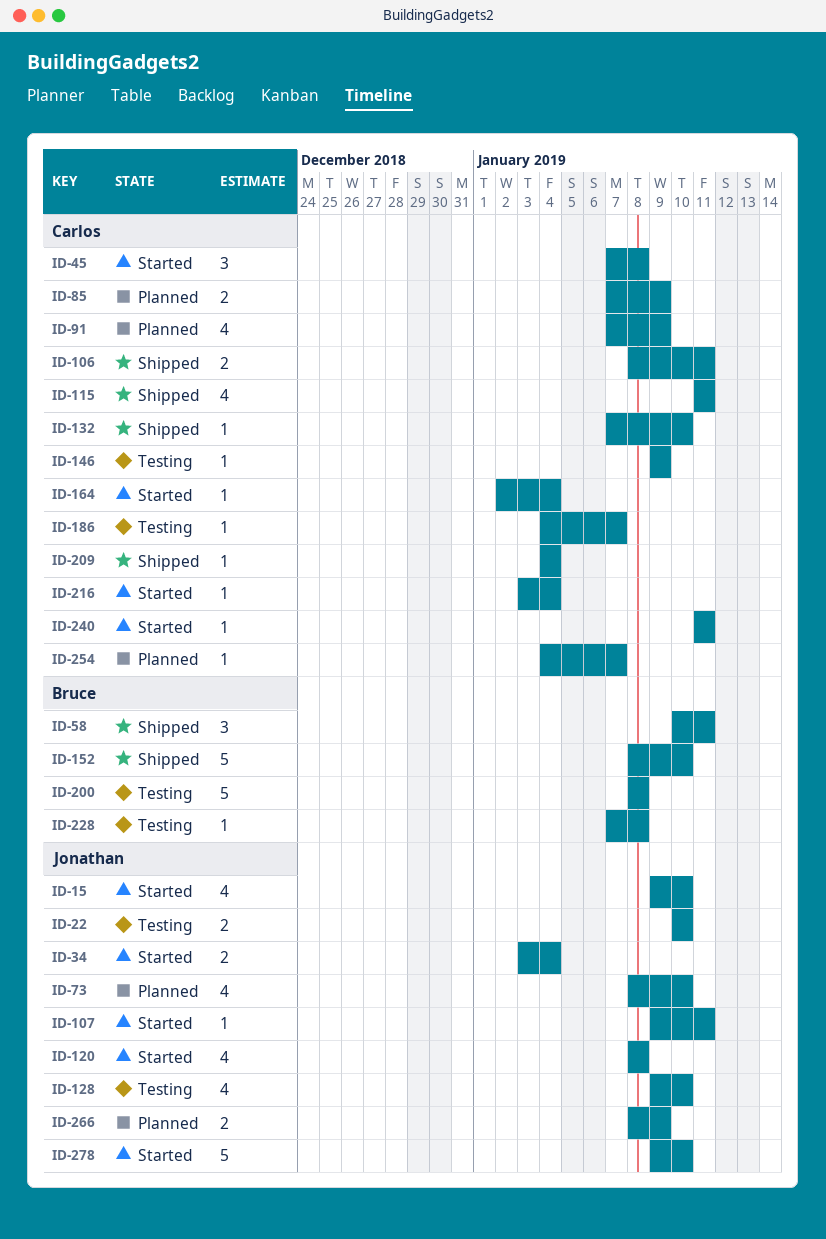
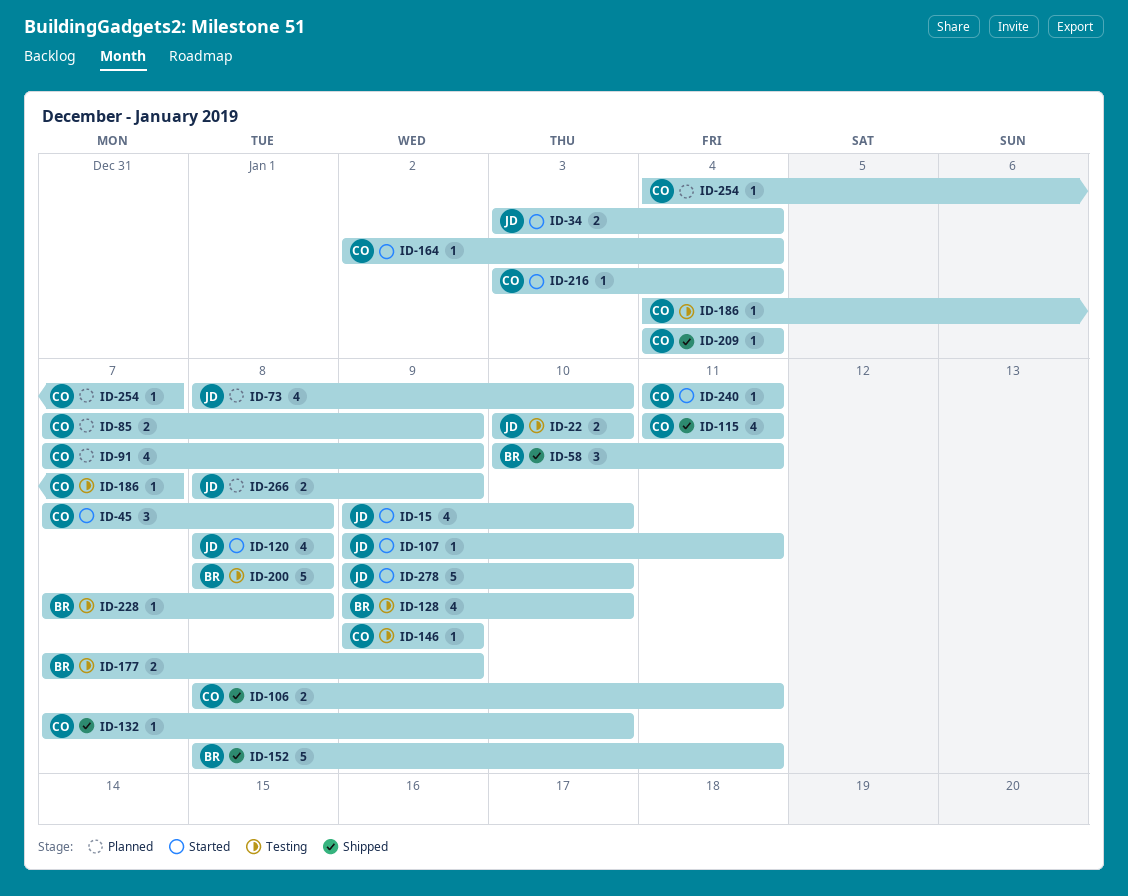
ID-128, owner: Jonathan -> Bruce
ID-152, due: Jan 10 -> Jan 11
ID-177: none -> present

